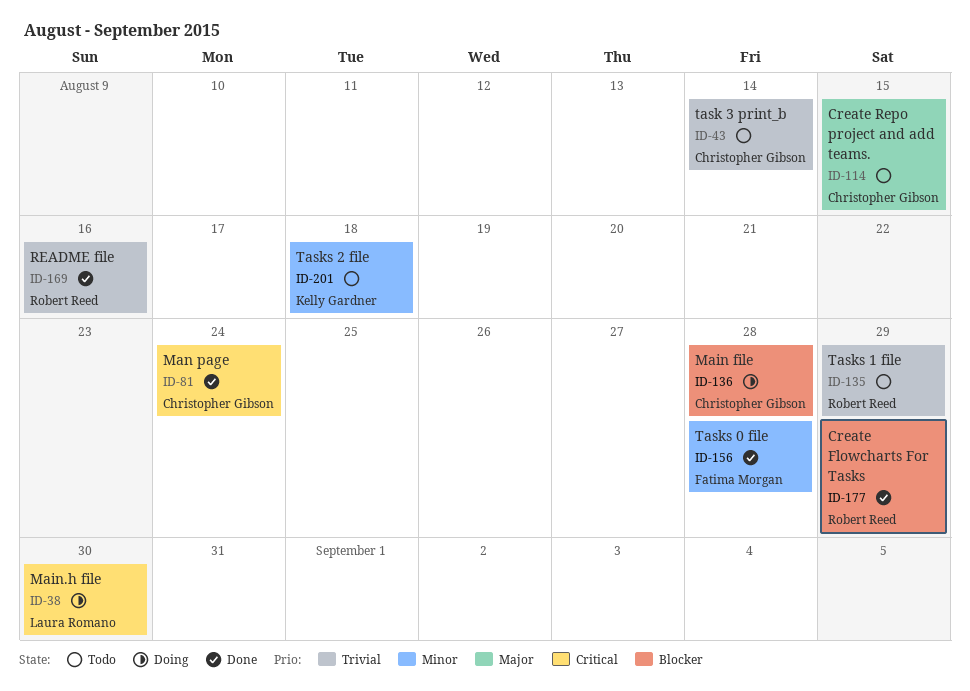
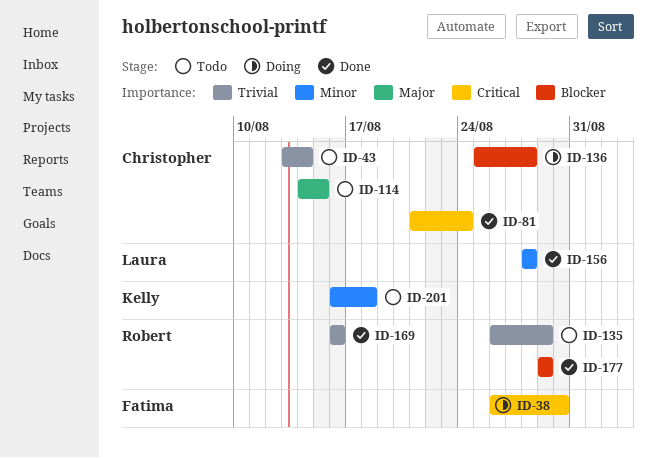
ID-38, owner: Laura Romano -> Fatima Morgan
ID-156, owner: Fatima Morgan -> Laura Romano

